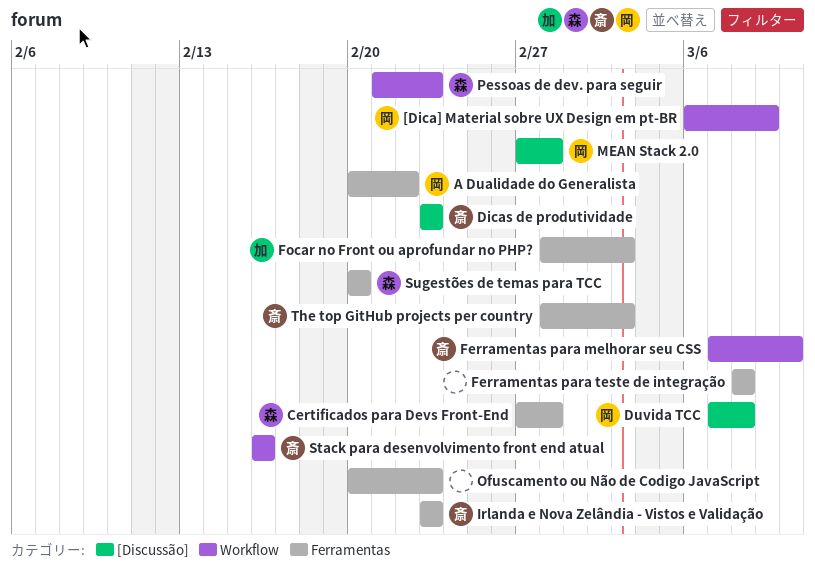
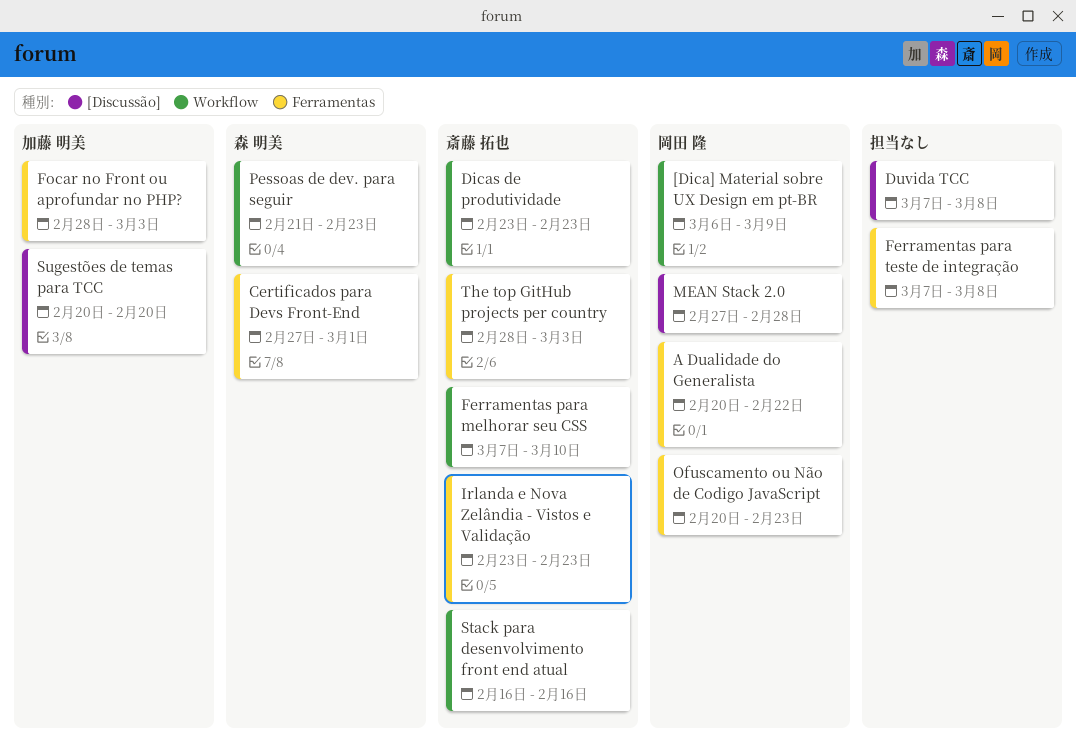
Certificados para Devs Front-End, due: Feb 28 -> Mar 1
Dicas de produtividade, label: [Discussão] -> Workflow
Duvida TCC, owner: 岡田 隆 -> none
Ferramentas para teste de integração, start: Mar 8 -> Mar 7
Ofuscamento ou Não de Codigo JavaScript, owner: none -> 岡田 隆
Sugestões de temas para TCC, owner: 森 明美 -> 加藤 明美
Sugestões de temas para TCC, label: Ferramentas -> [Discussão]

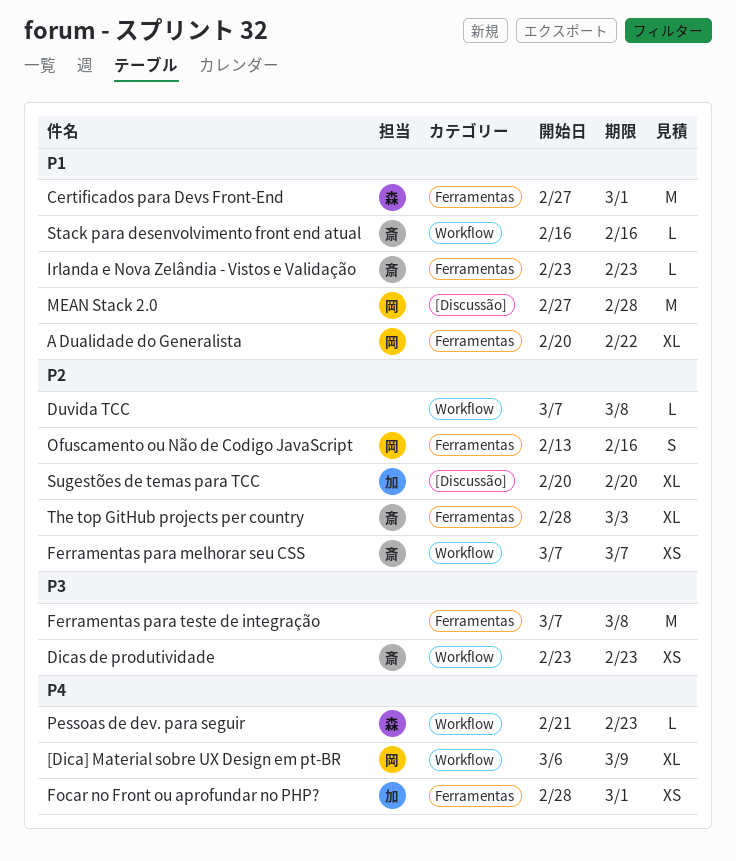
Duvida TCC, label: [Discussão] -> Workflow
Ferramentas para melhorar seu CSS, due: Mar 10 -> Mar 7
Focar no Front ou aprofundar no PHP?, due: Mar 3 -> Mar 1
Ofuscamento ou Não de Codigo JavaScript, start: Feb 20 -> Feb 13
Ofuscamento ou Não de Codigo JavaScript, due: Feb 23 -> Feb 16

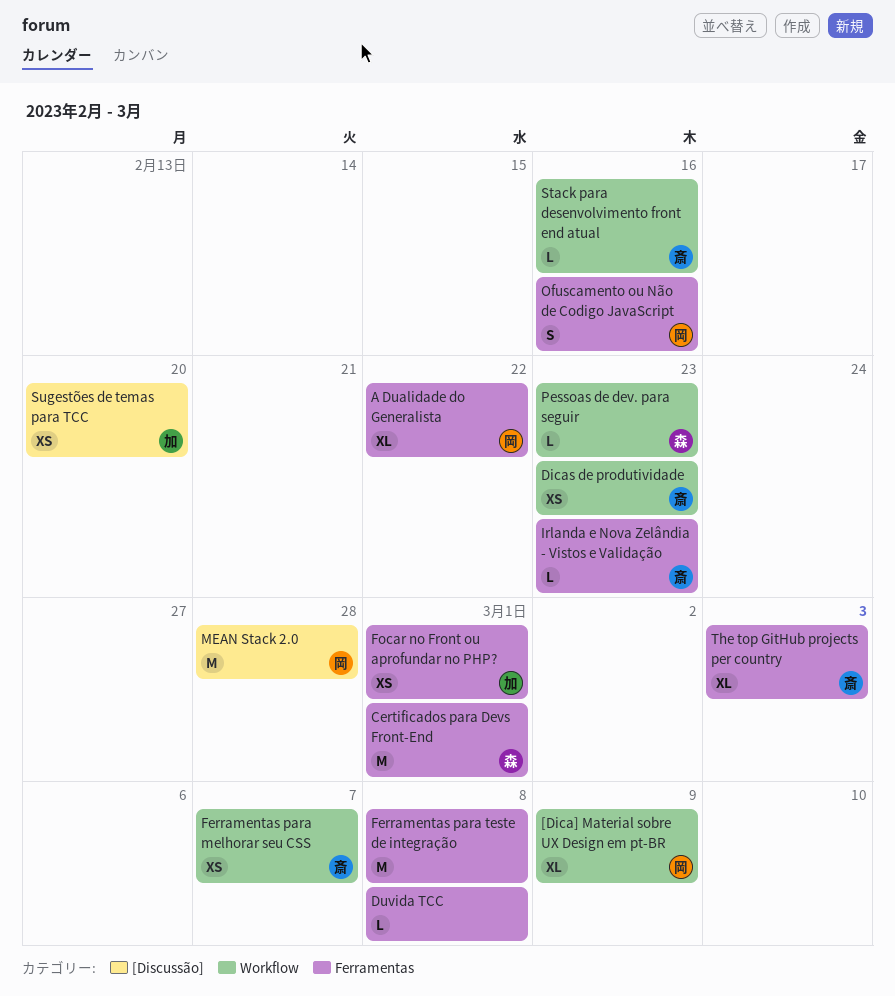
Duvida TCC, label: Workflow -> Ferramentas
Sugestões de temas para TCC, estimate: XL -> XS

